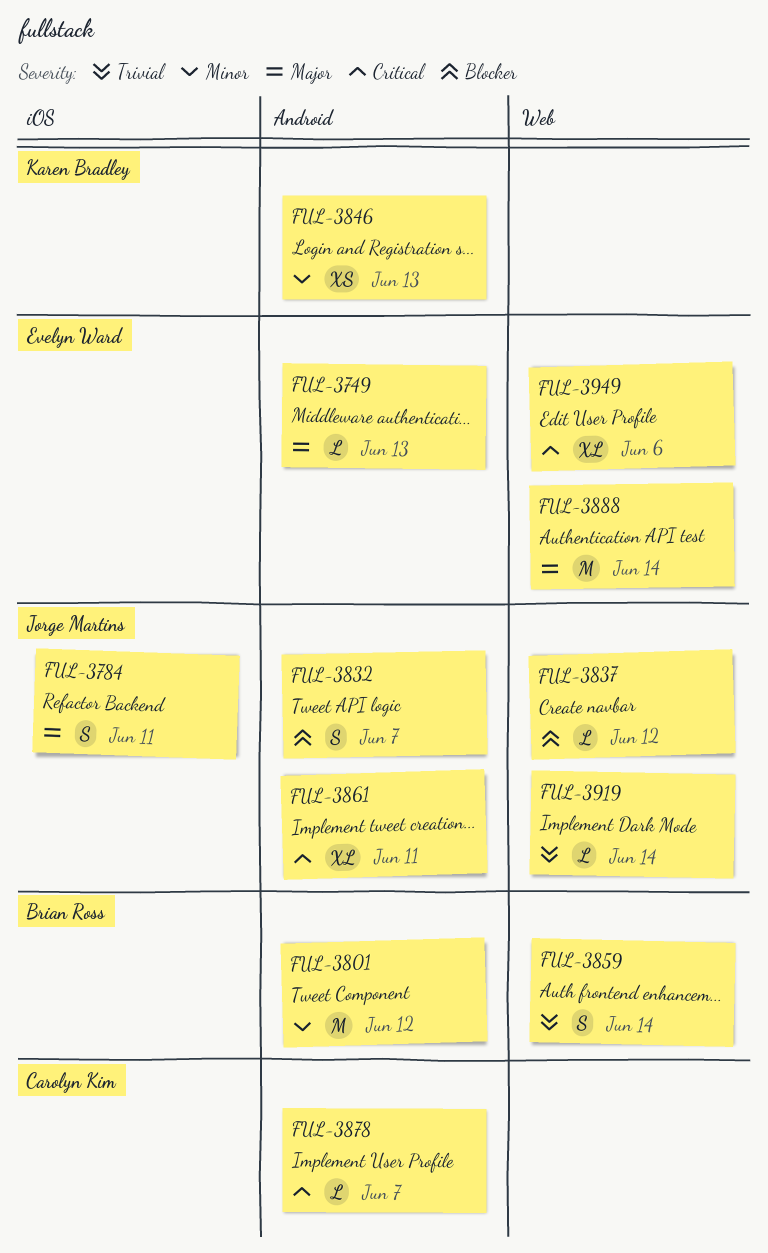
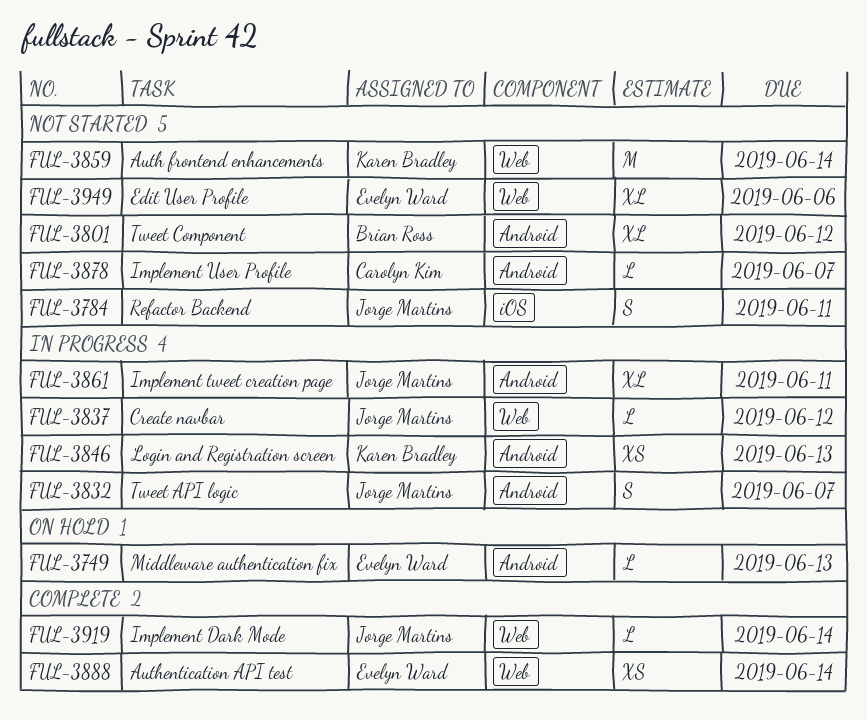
FUL-3801, estimate: M -> XL
FUL-3859, owner: Brian Ross -> Karen Bradley
FUL-3859, estimate: S -> M
FUL-3888, estimate: M -> XS

